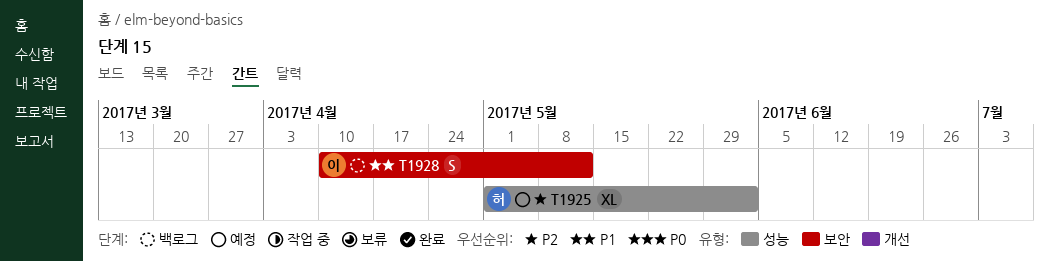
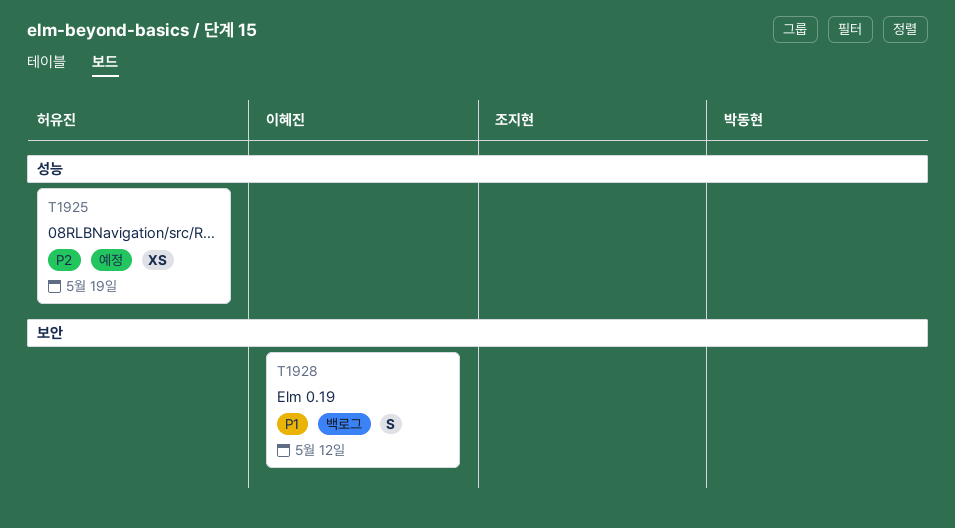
T1925, estimate: XL -> XS
T1925, due: Jun 2 -> May 19

